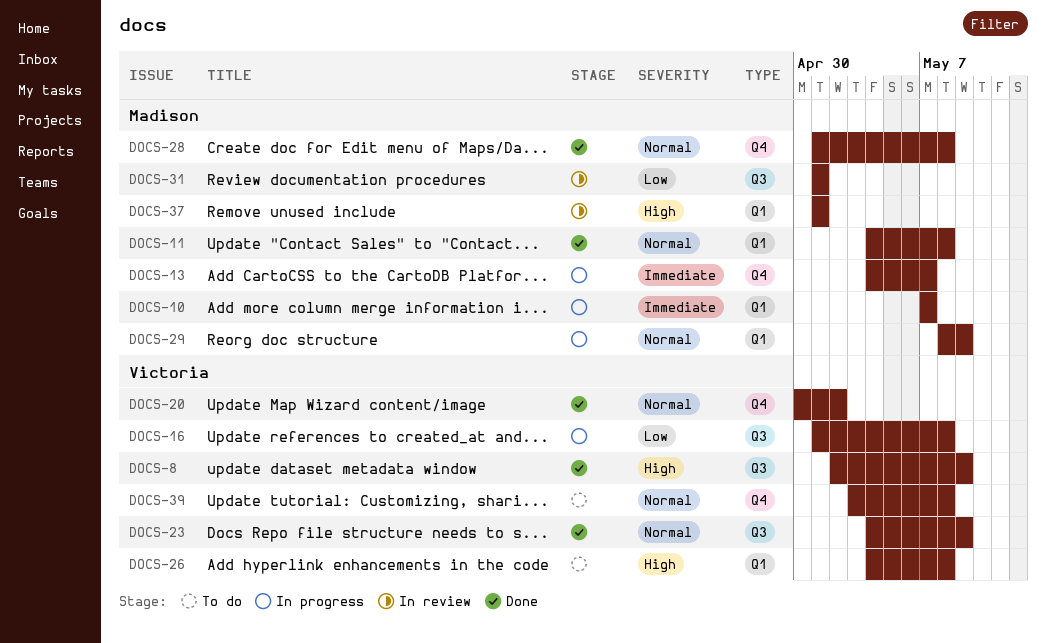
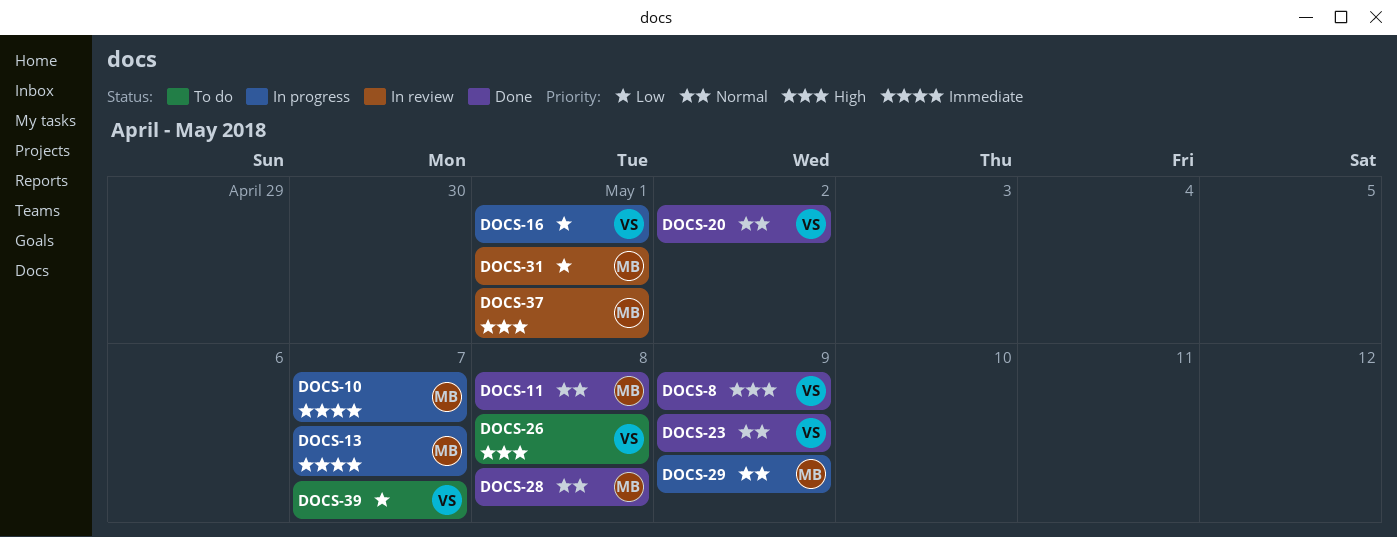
DOCS-16, due: May 8 -> May 1
DOCS-39, priority: Normal -> Low
DOCS-39, due: May 8 -> May 7

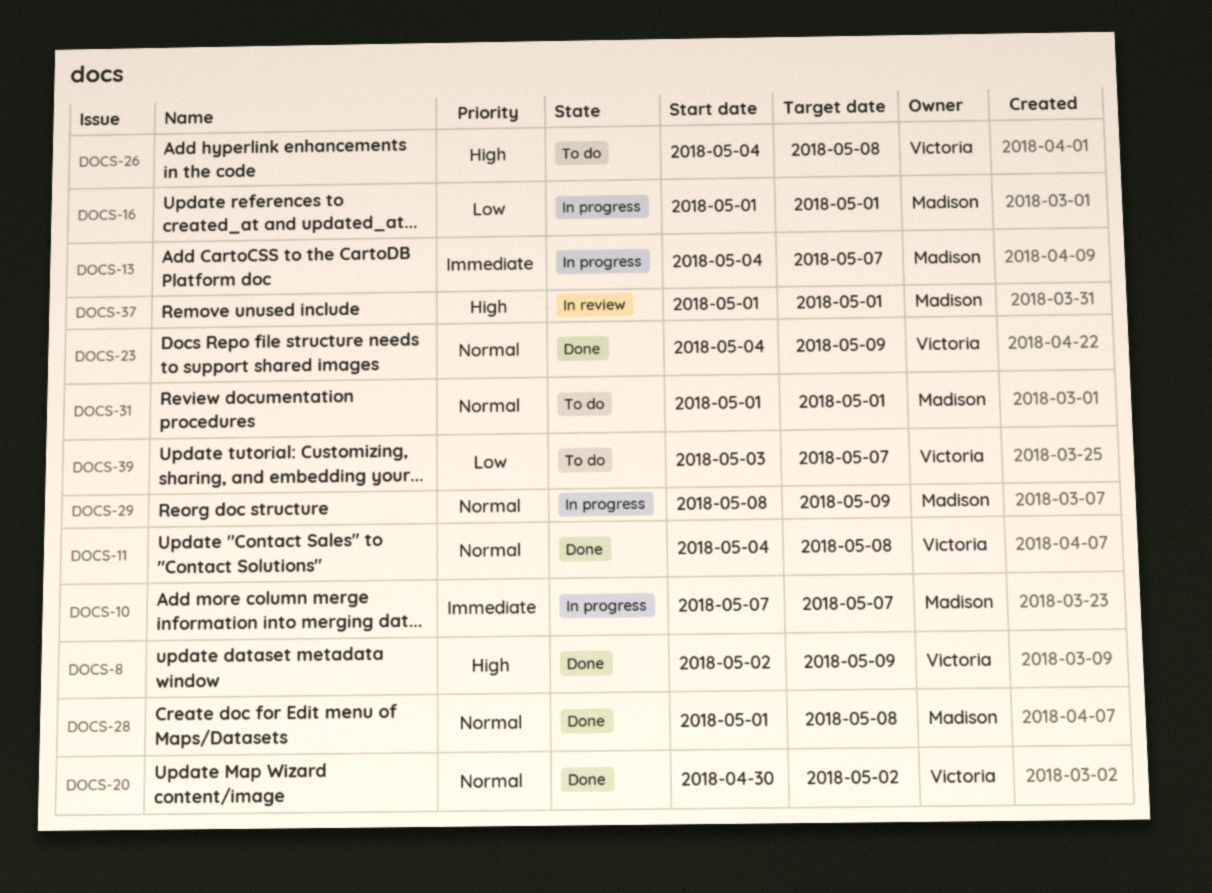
DOCS-11, owner: Madison -> Victoria
DOCS-16, owner: Victoria -> Madison
DOCS-31, status: In review -> To do
DOCS-31, priority: Low -> Normal

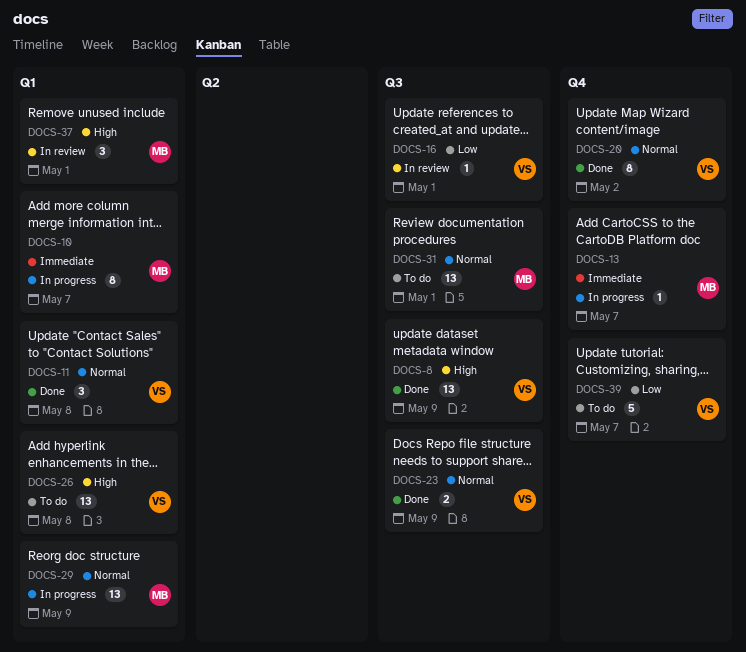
DOCS-16, status: In progress -> In review
DOCS-16, owner: Madison -> Victoria
DOCS-28: present -> none

